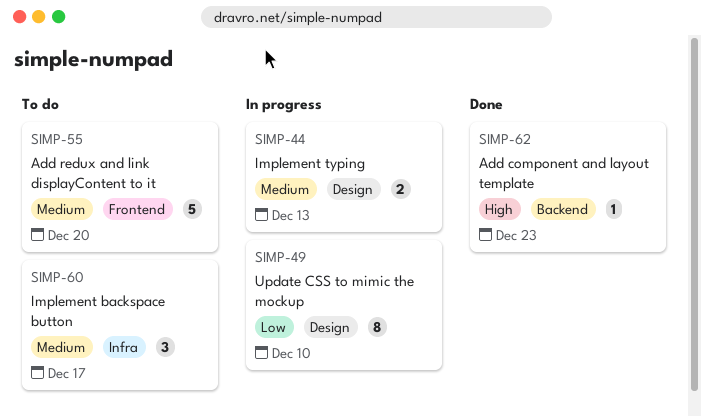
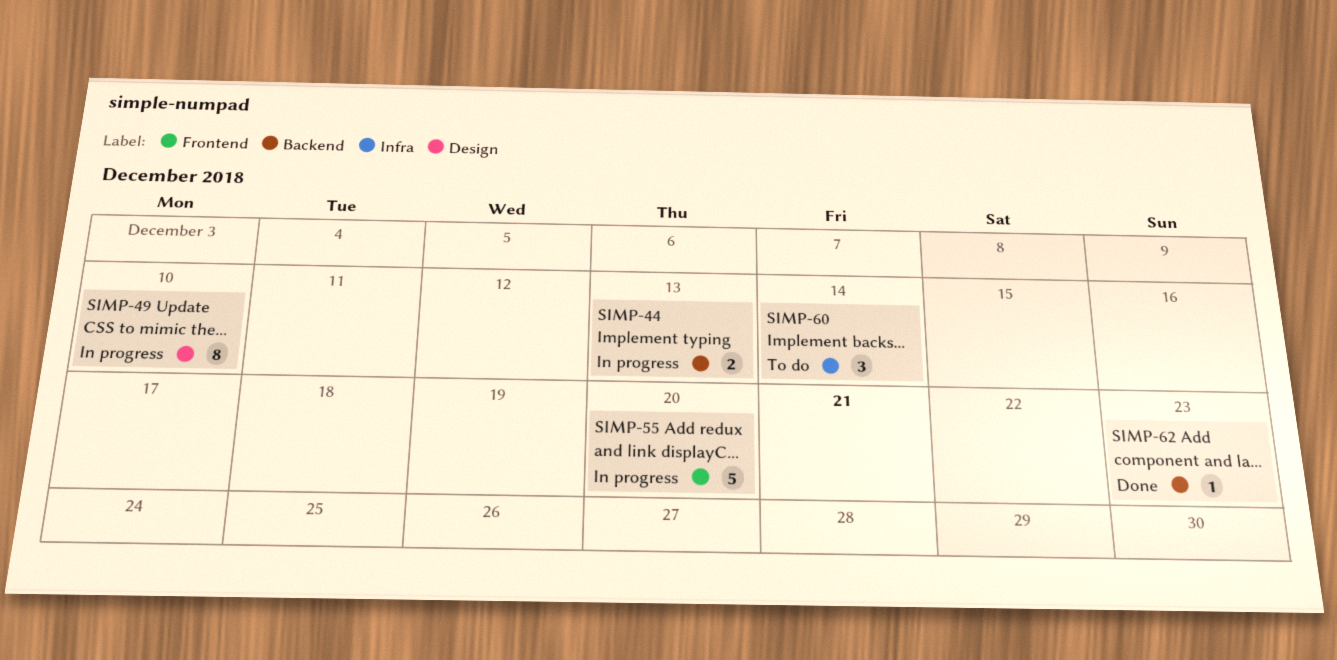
SIMP-44, label: Design -> Backend
SIMP-55, status: To do -> In progress
SIMP-60, due: Dec 17 -> Dec 14

